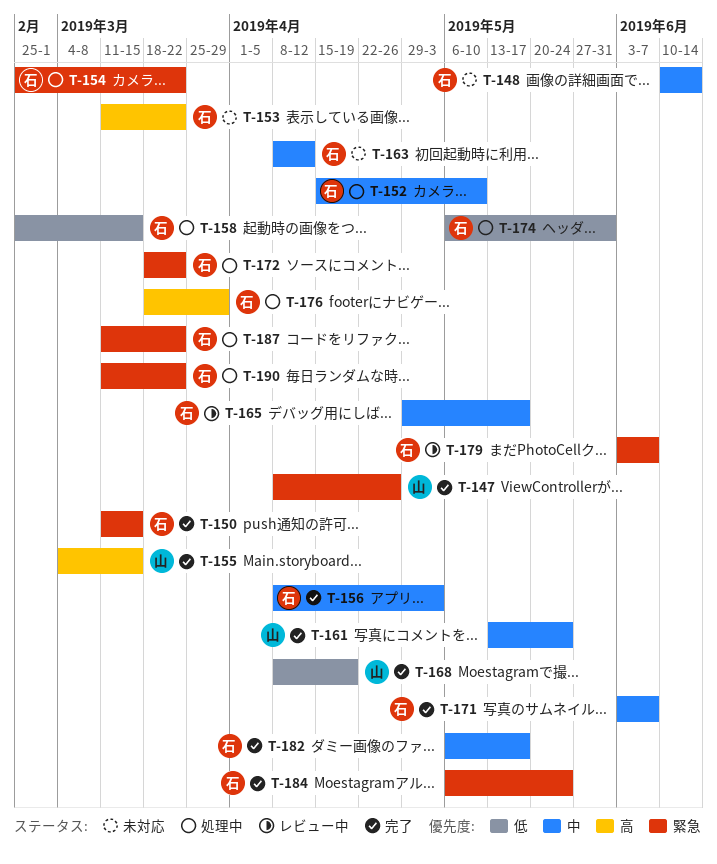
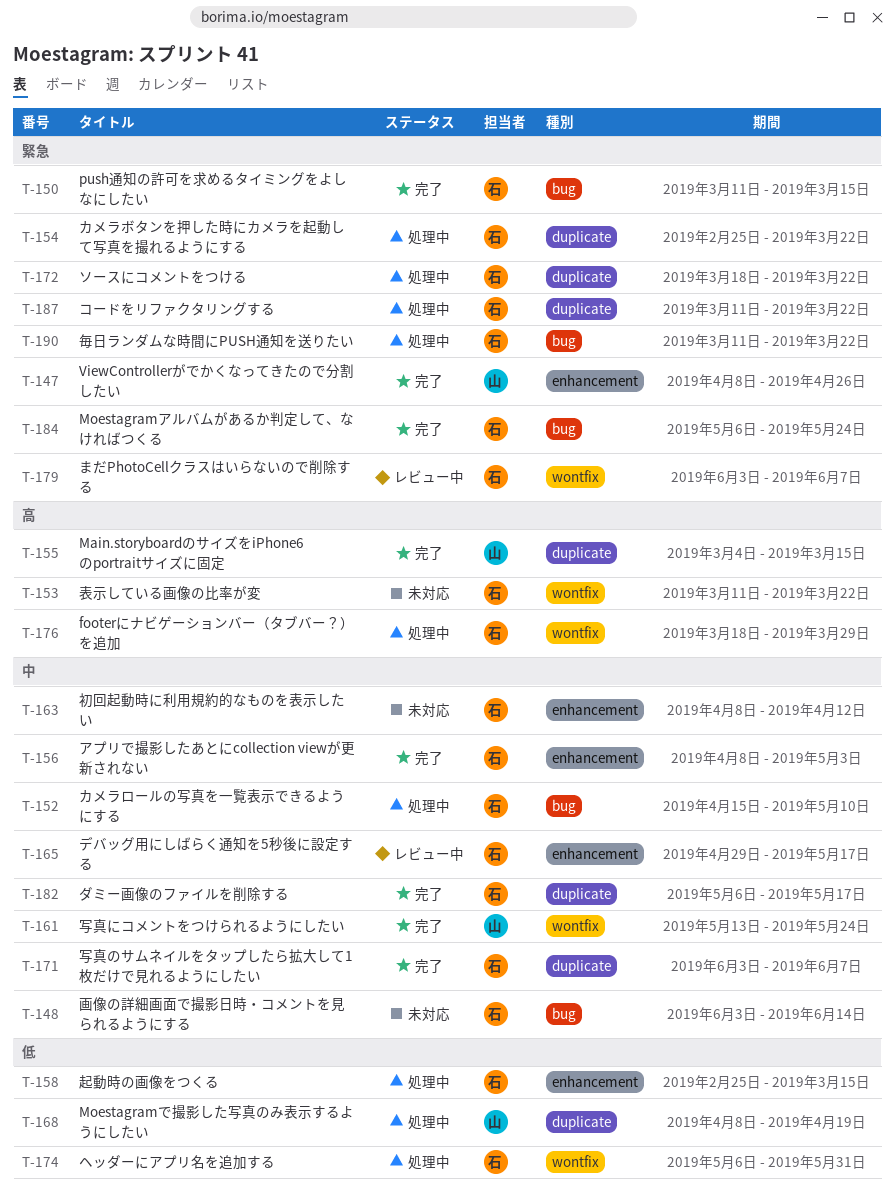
T-148, start: Jun 10 -> Jun 3
T-168, status: 完了 -> 処理中

